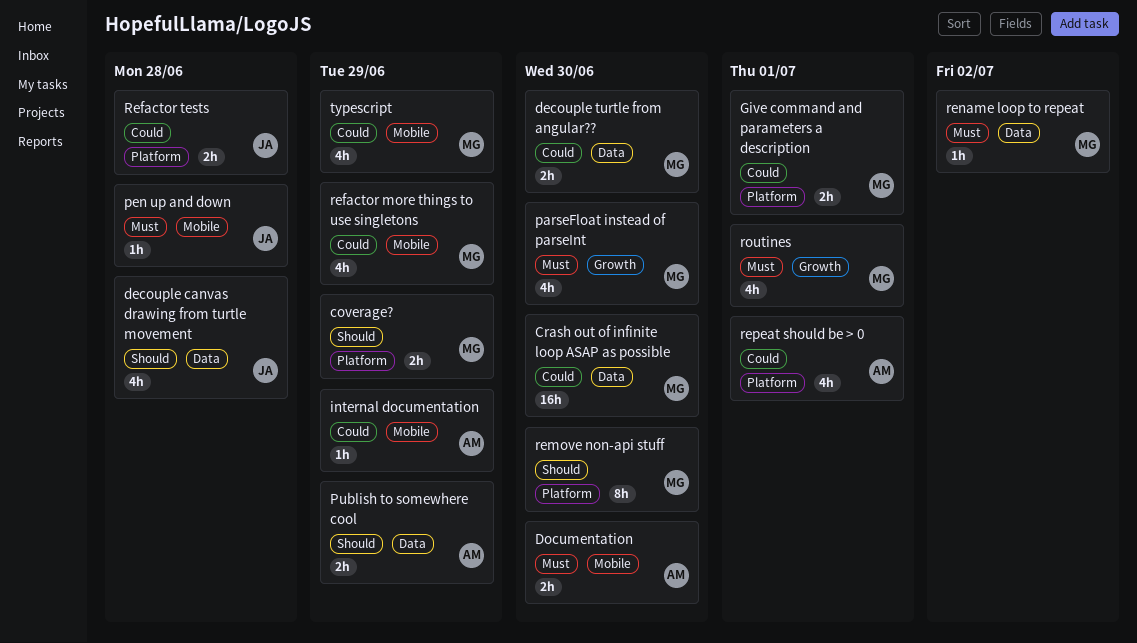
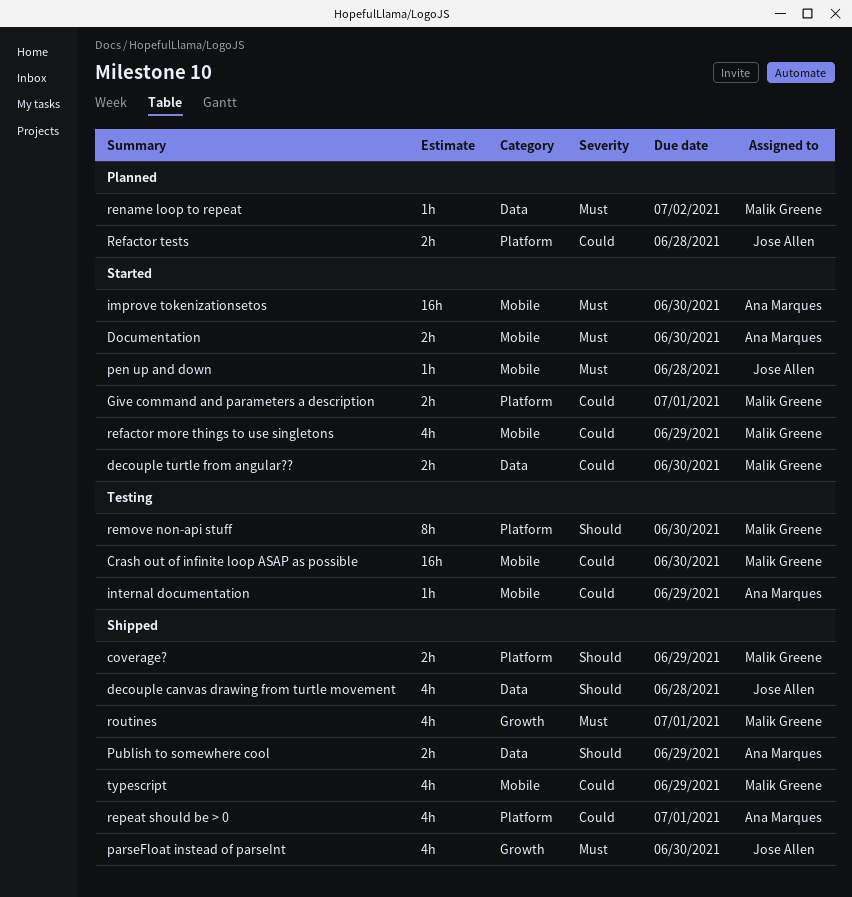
Crash out of infinite loop ASAP as possible, label: Data -> Mobile
improve tokenizationsetos: none -> present
parseFloat instead of parseInt, owner: Malik Greene -> Jose Allen

